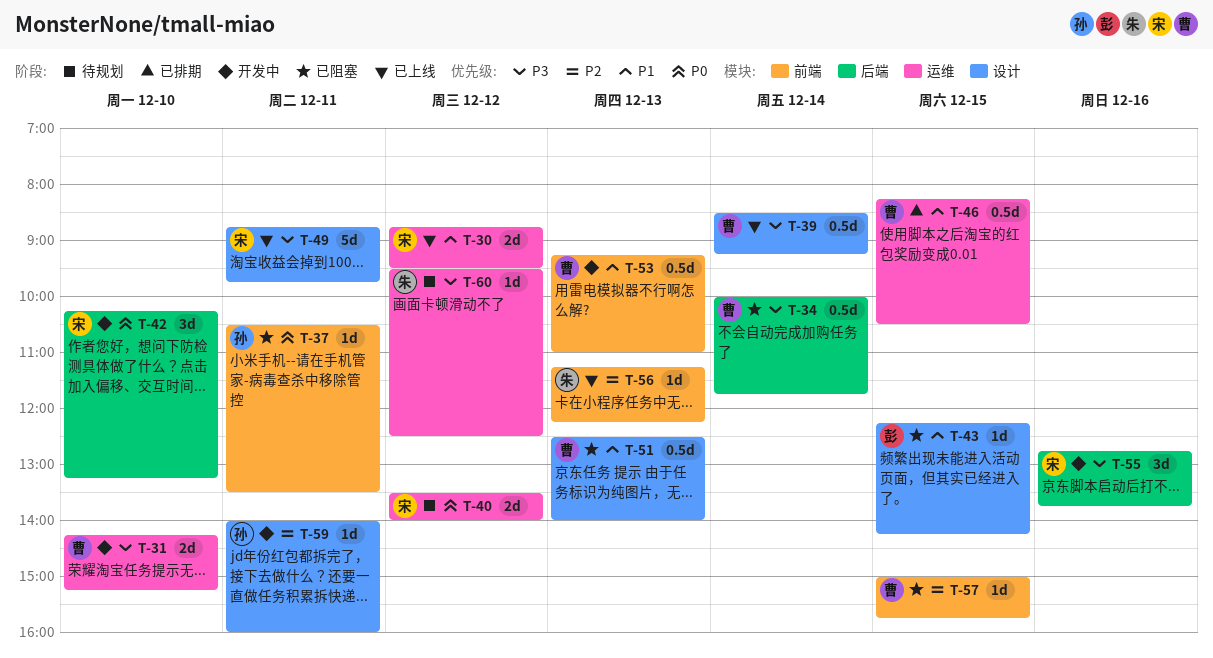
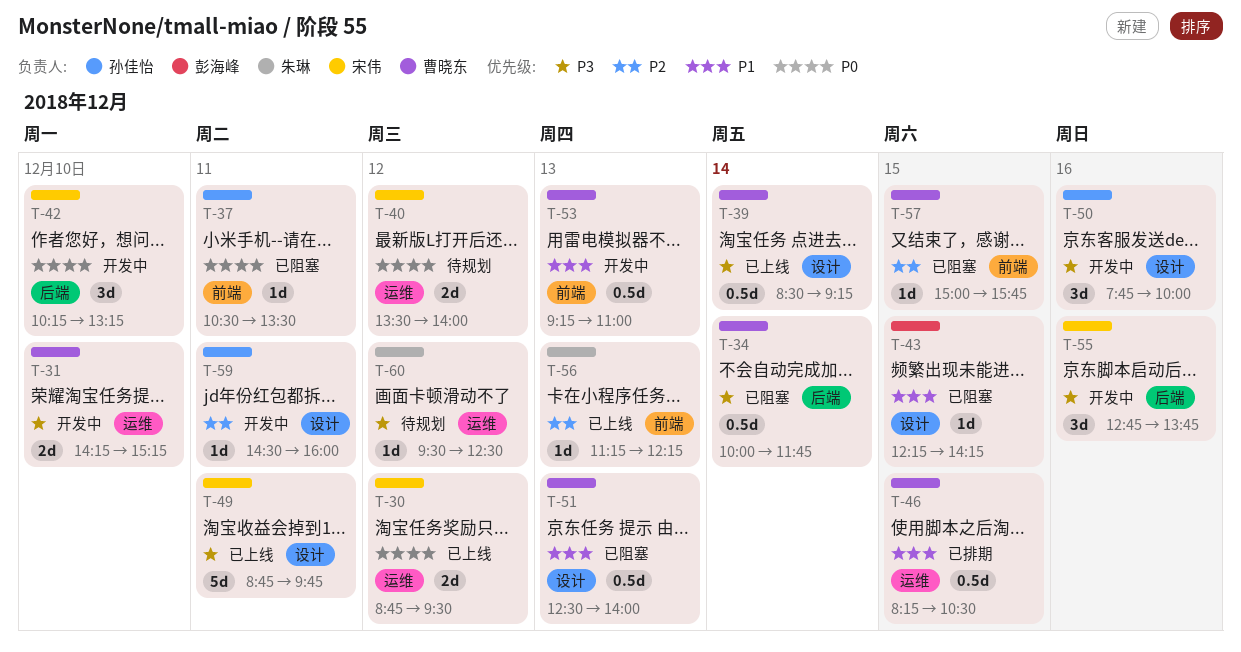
T-30, priority: P1 -> P0
T-50: none -> present
T-59, begins: 14:00 -> 14:30

